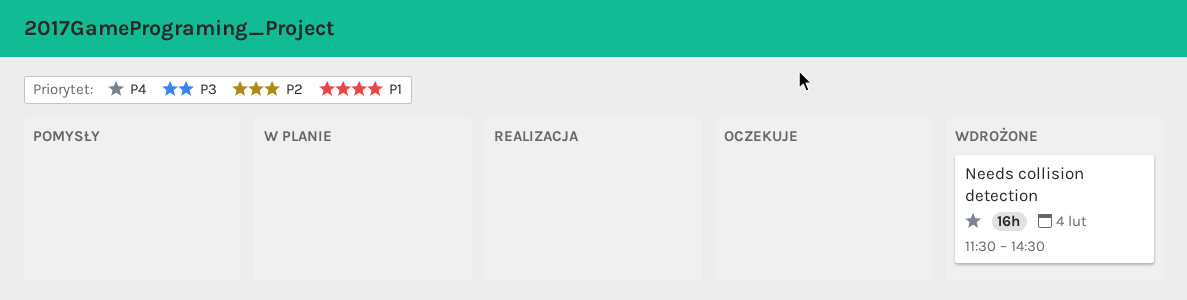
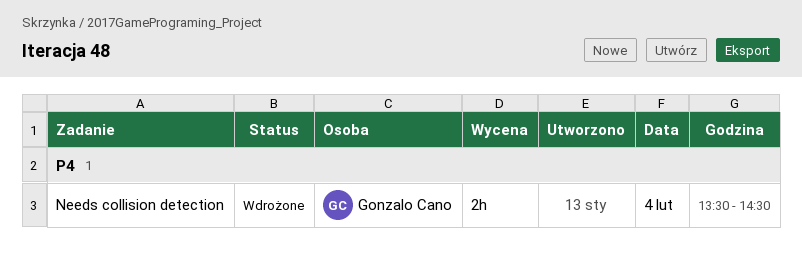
Needs collision detection, estimate: 16h -> 2h
Needs collision detection, begins: 11:30 -> 13:30

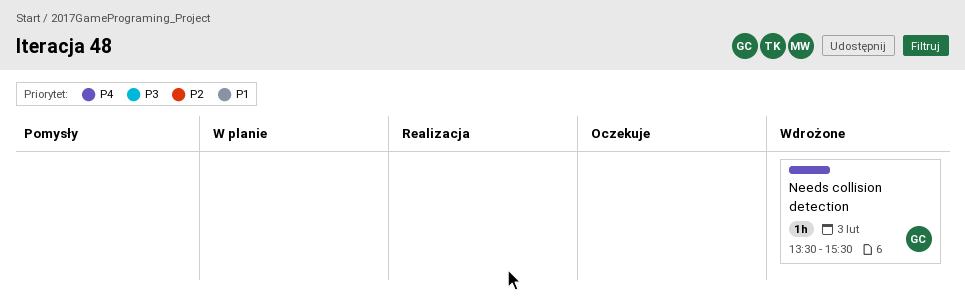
Needs collision detection, estimate: 2h -> 1h
Needs collision detection, day: Feb 4 -> Feb 3
Needs collision detection, ends: 14:30 -> 15:30

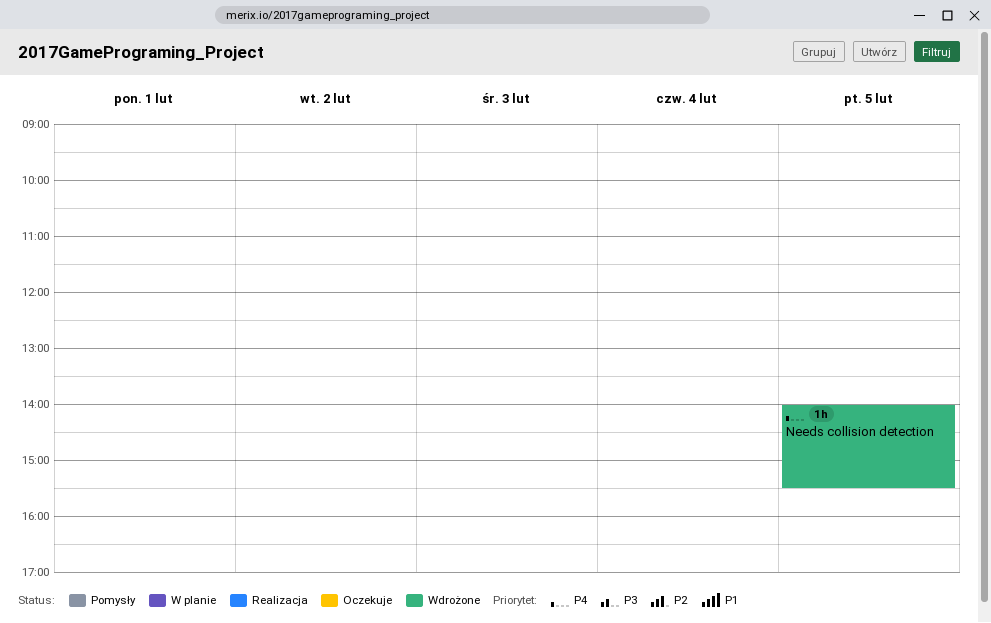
Needs collision detection, day: Feb 3 -> Feb 5
Needs collision detection, begins: 13:30 -> 14:00

